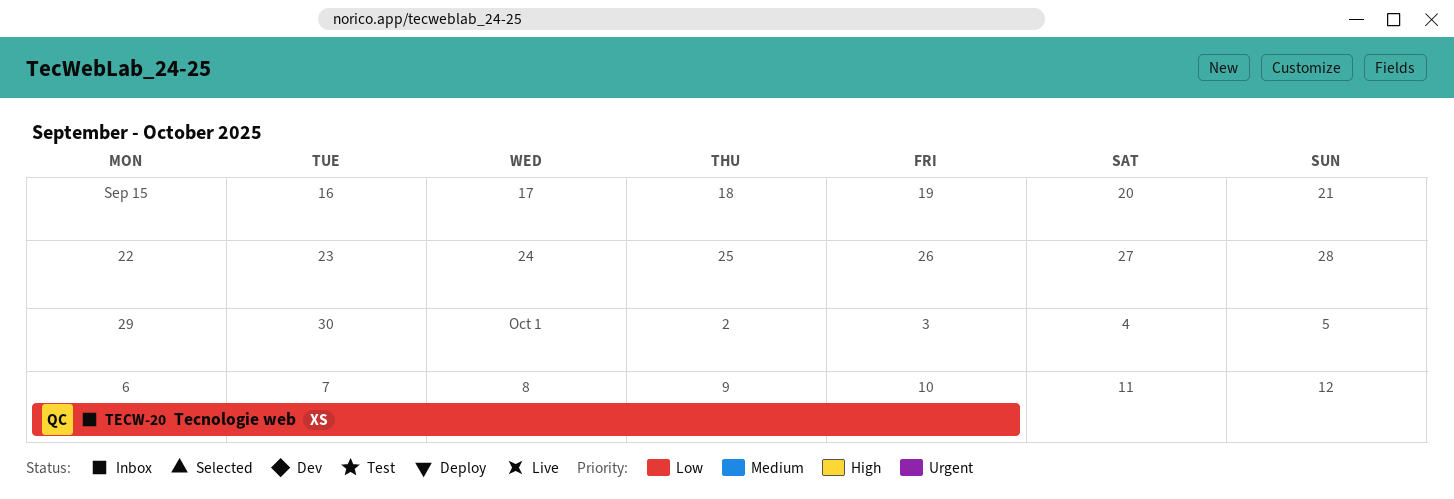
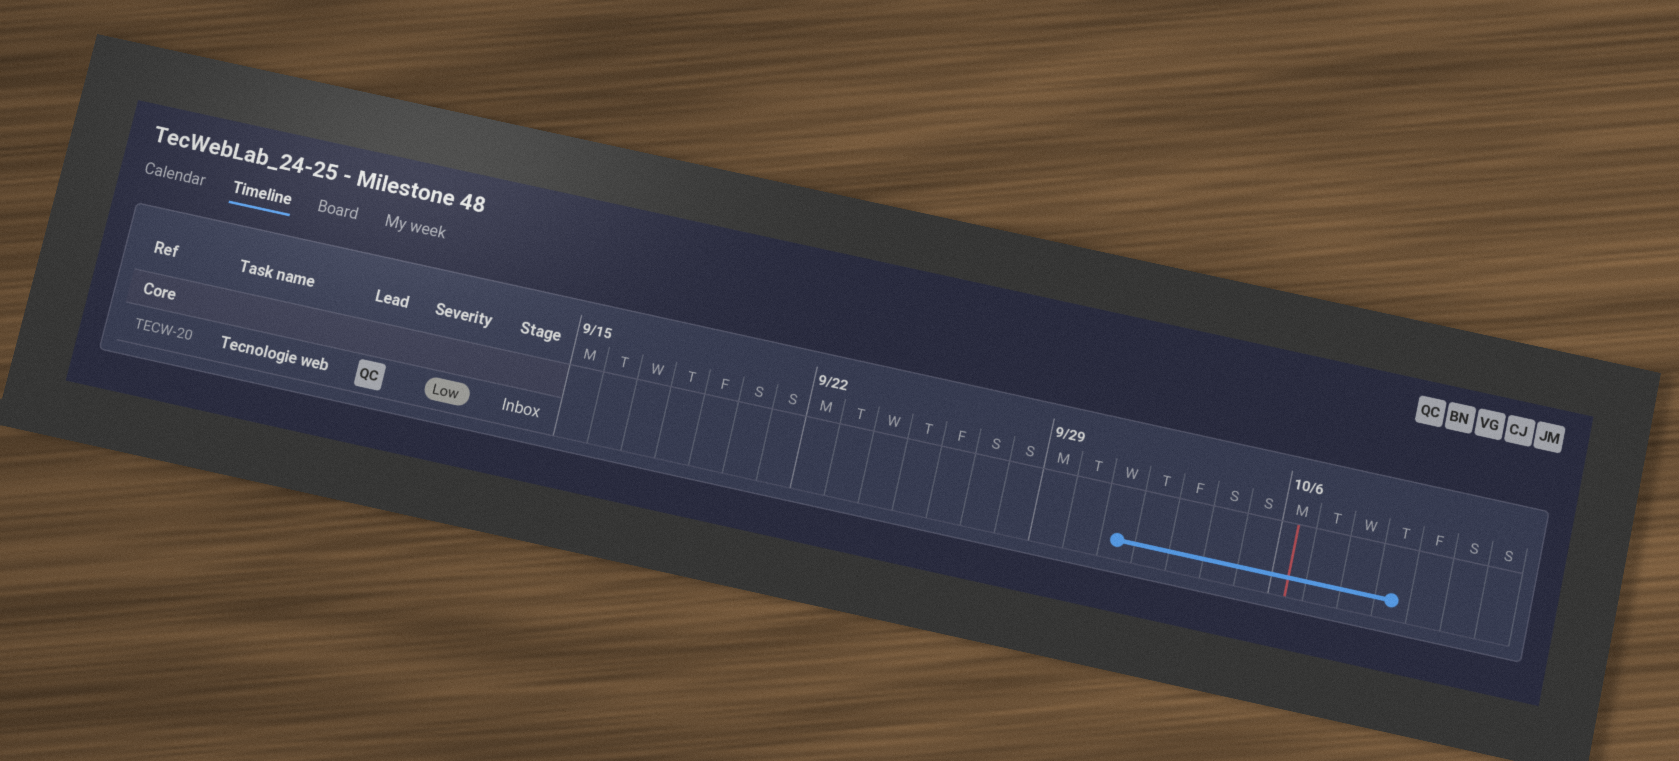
TECW-20, start: Oct 6 -> Oct 1
TECW-20, due: Oct 10 -> Oct 9

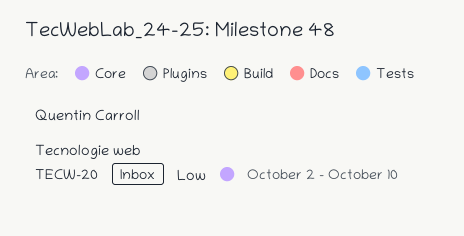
TECW-20, start: Oct 1 -> Oct 2
TECW-20, due: Oct 9 -> Oct 10

